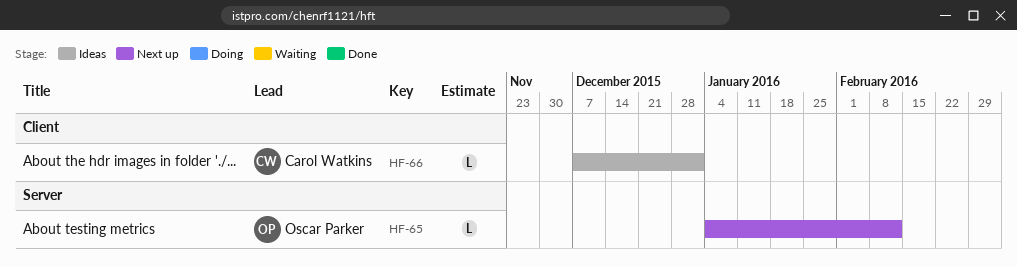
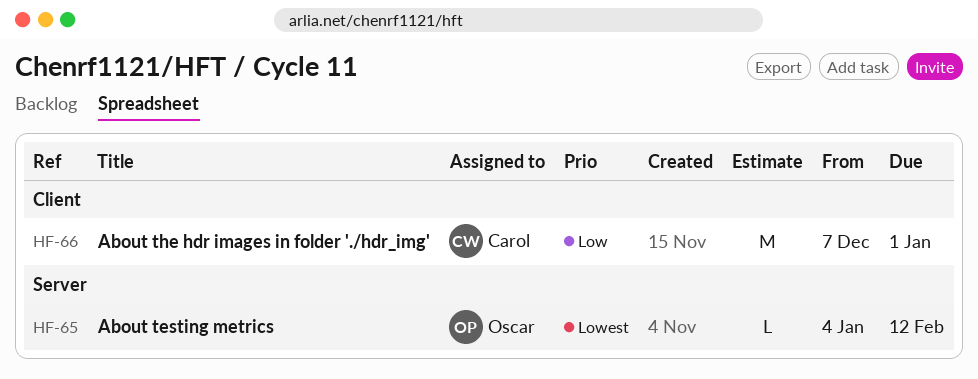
HF-66, estimate: L -> M

